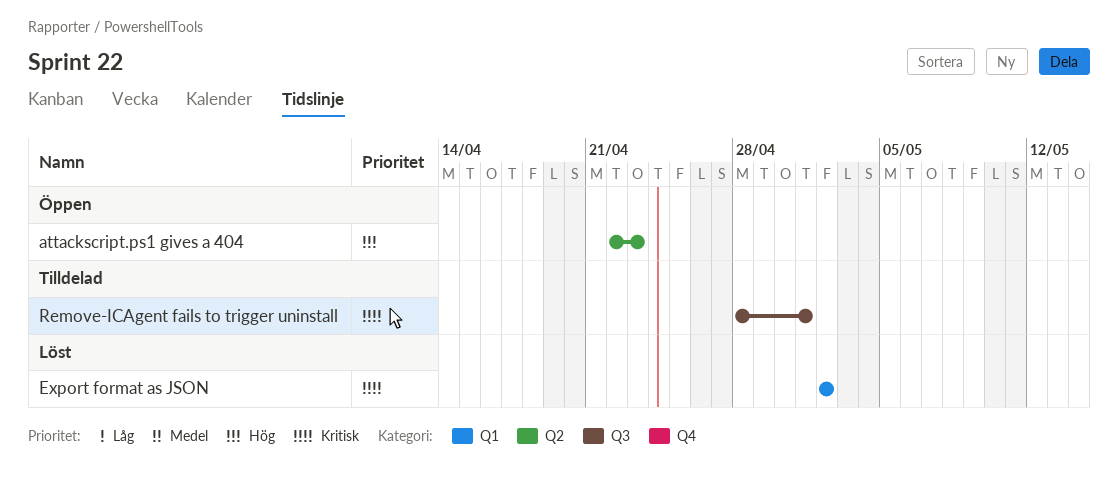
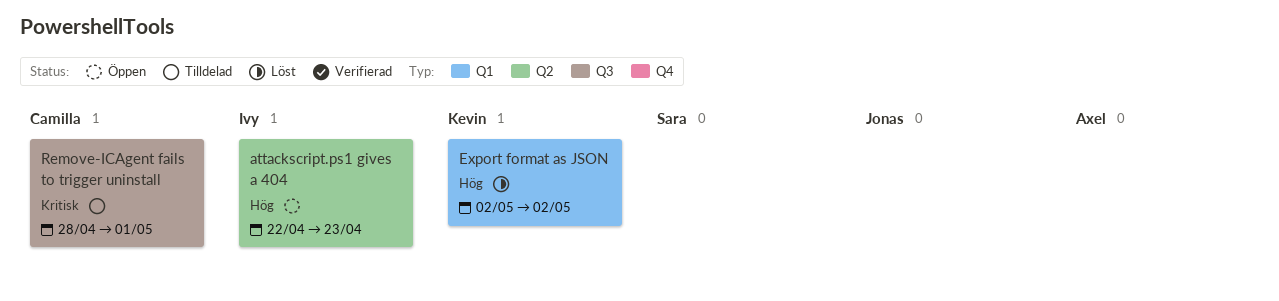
Export format as JSON, priority: Kritisk -> Hög

